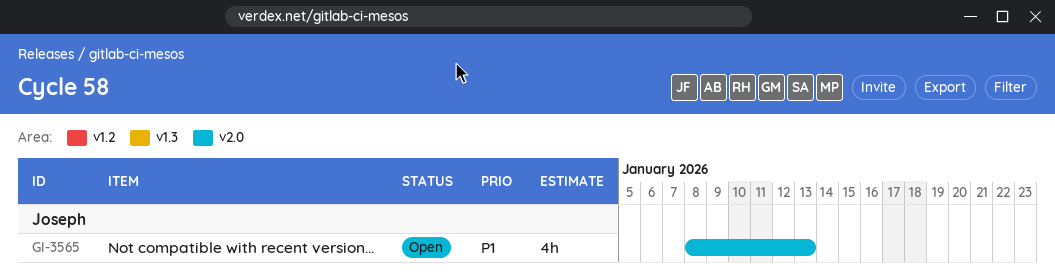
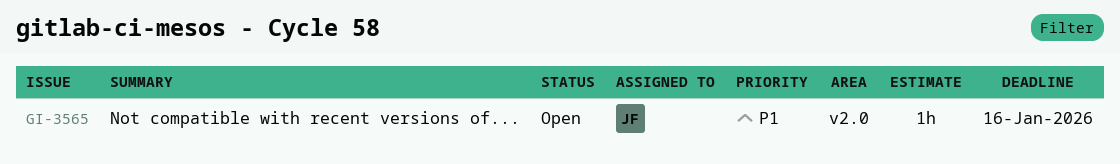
GI-3565, estimate: 4h -> 1h
GI-3565, due: Jan 13 -> Jan 16

